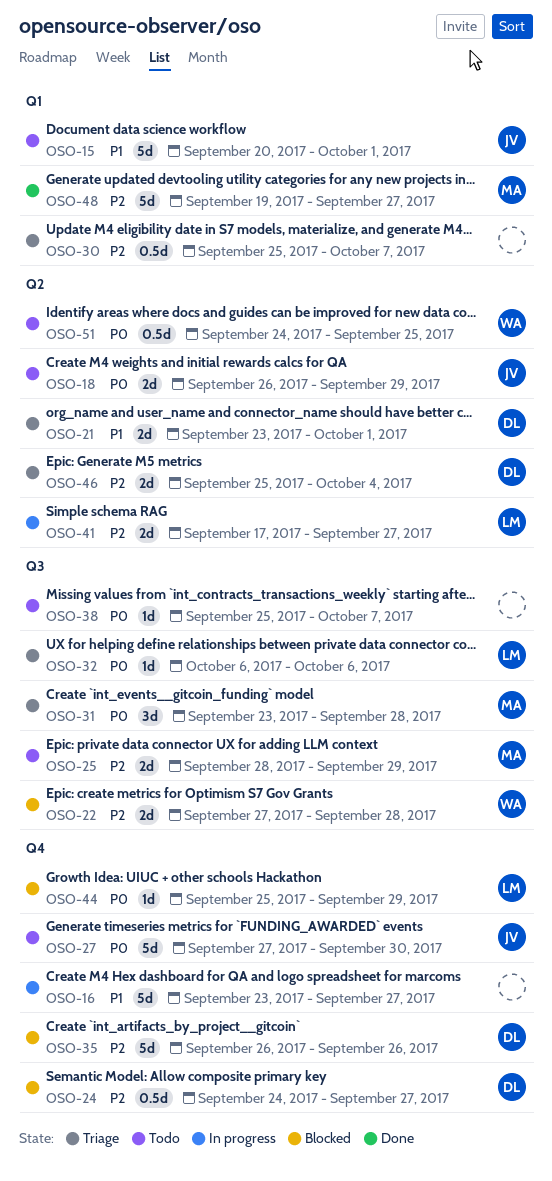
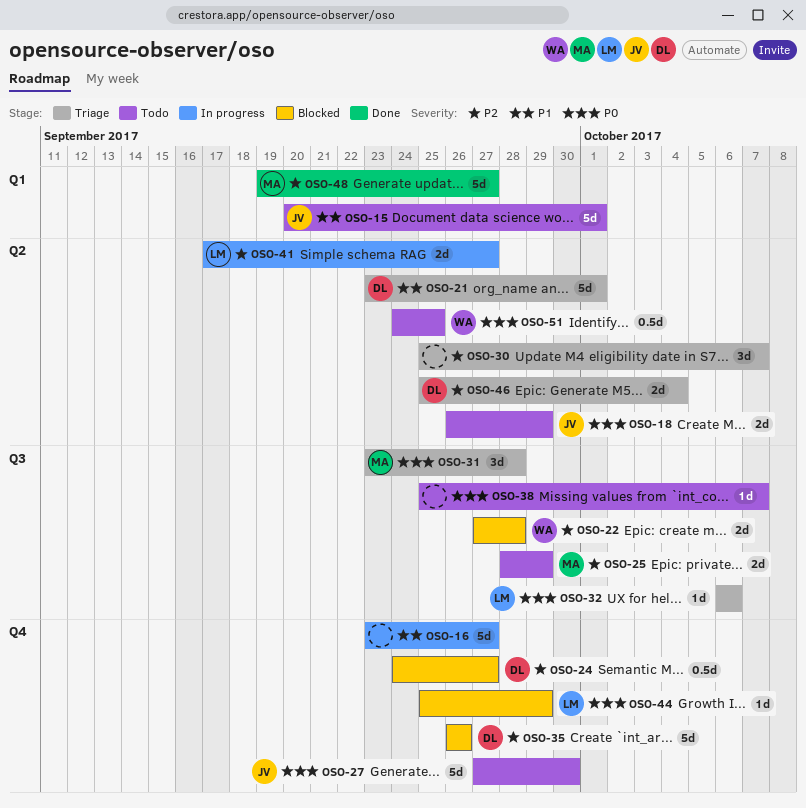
OSO-21, estimate: 2d -> 5d
OSO-30, label: Q1 -> Q2
OSO-30, estimate: 0.5d -> 3d

